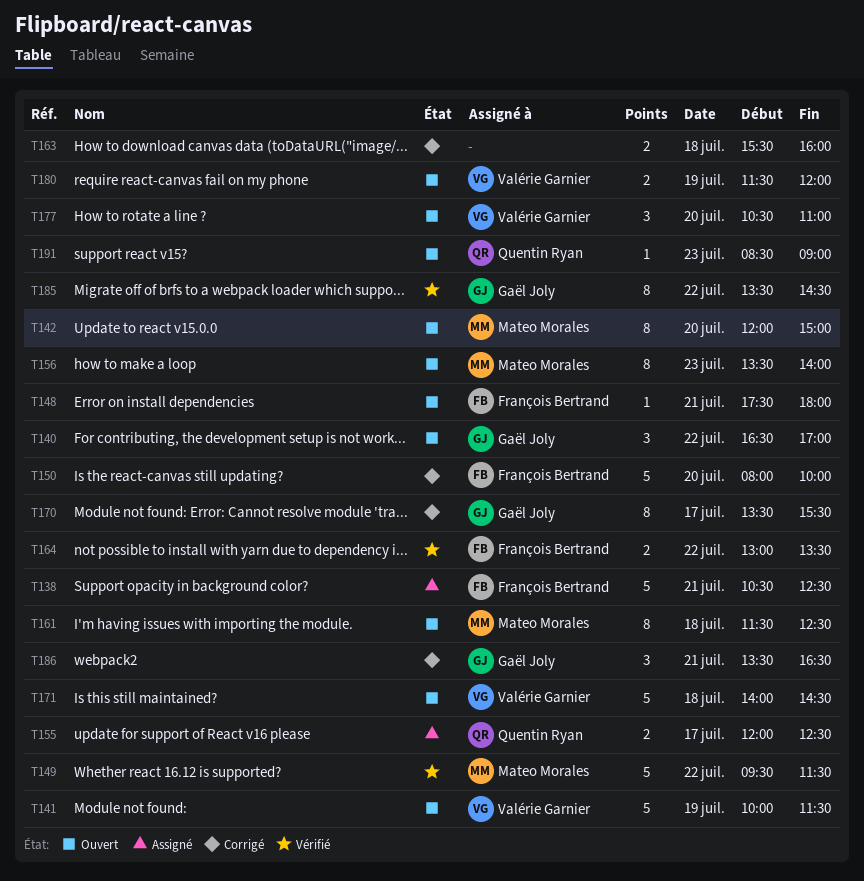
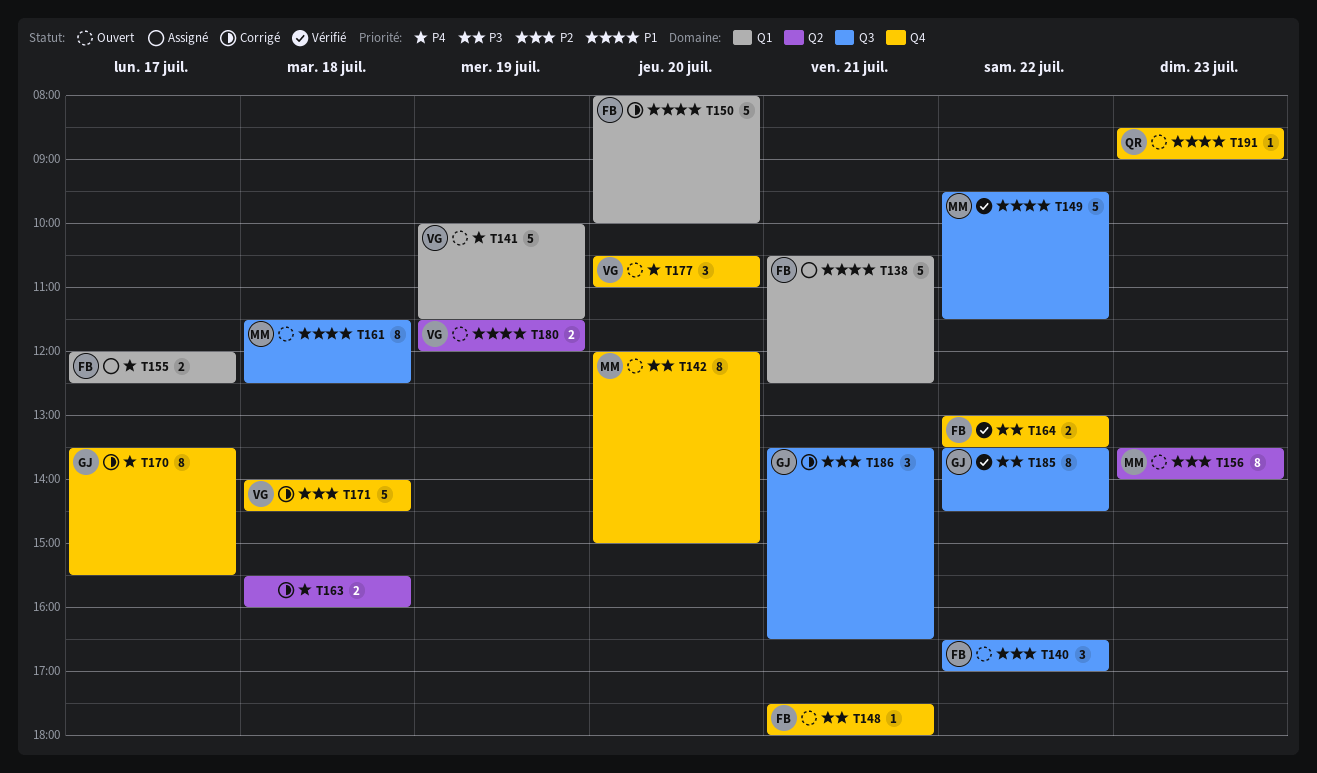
T140, owner: Gaël Joly -> François Bertrand
T155, owner: Quentin Ryan -> François Bertrand
T171, status: Ouvert -> Corrigé

